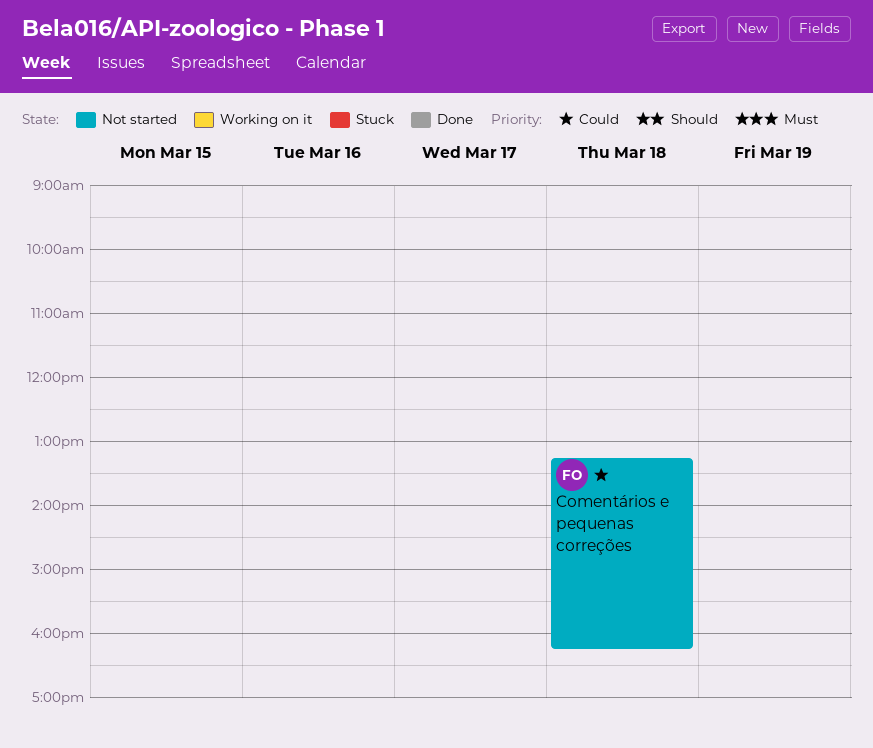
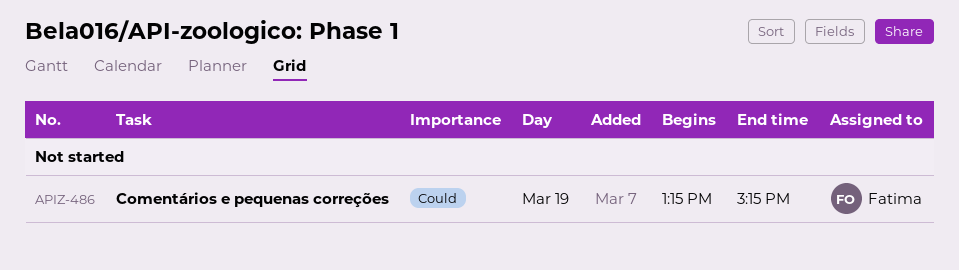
Comentários e pequenas correções, day: Mar 18 -> Mar 19
Comentários e pequenas correções, ends: 16:15 -> 15:15

